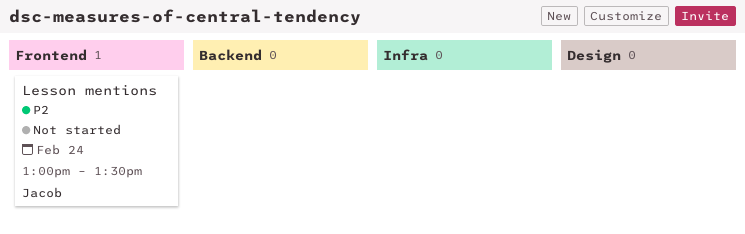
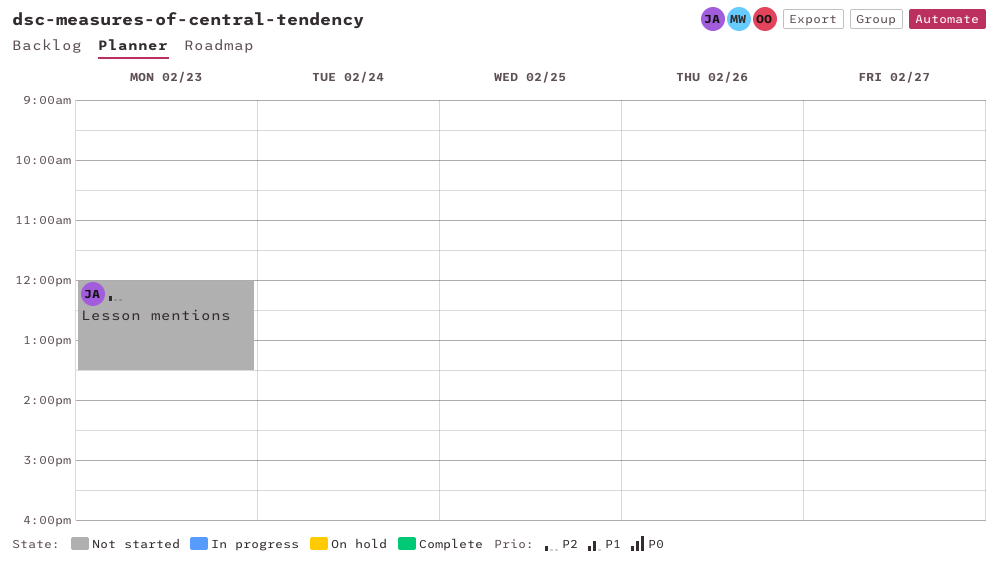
Lesson mentions, day: Feb 24 -> Feb 23
Lesson mentions, begins: 13:00 -> 12:00

